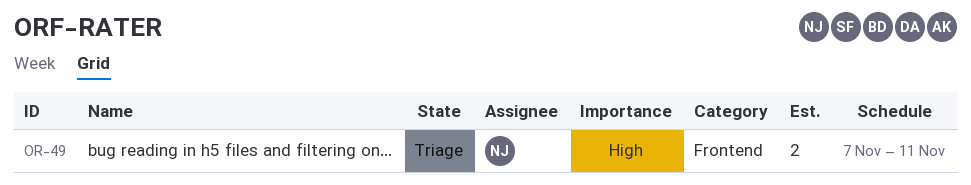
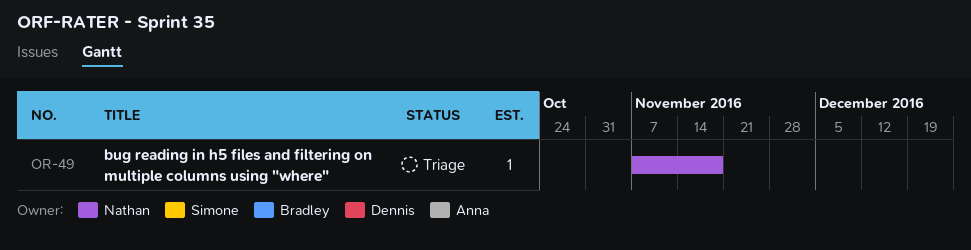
OR-49, estimate: 2 -> 1
OR-49, due: Nov 11 -> Nov 18

